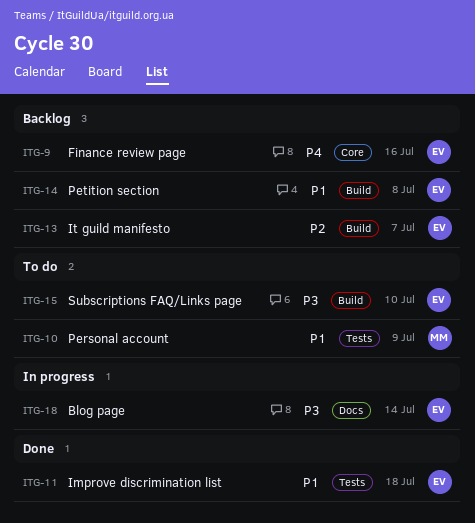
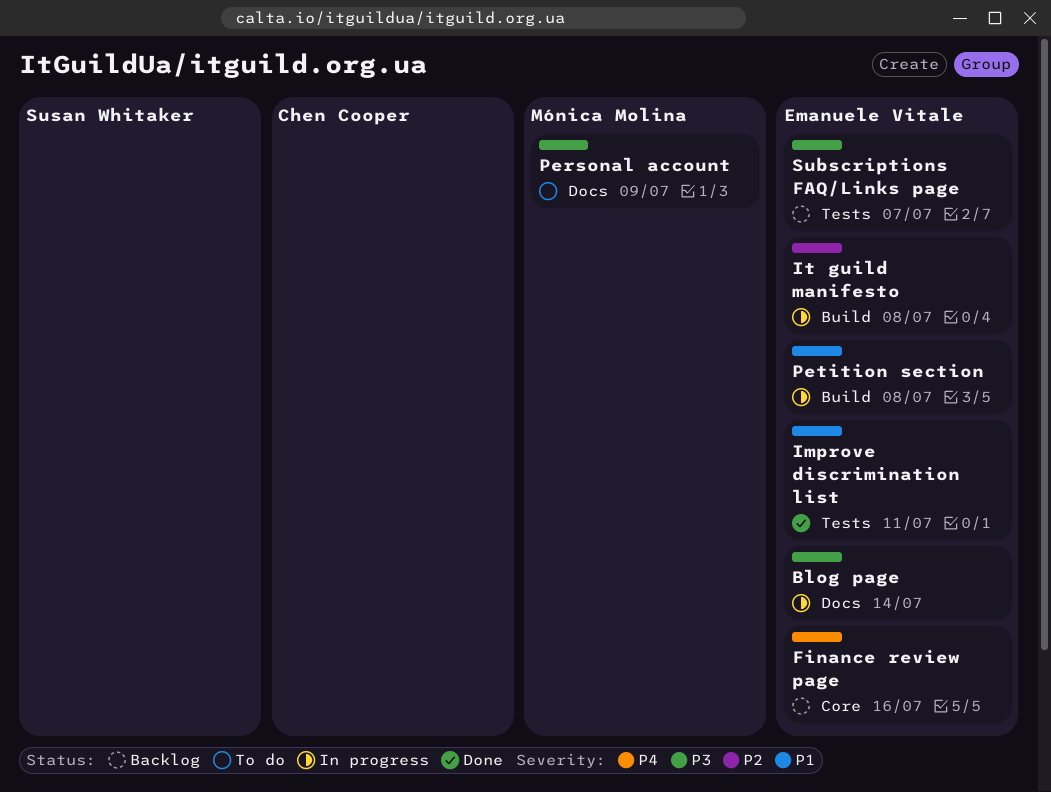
Improve discrimination list, due: Jul 18 -> Jul 11
It guild manifesto, status: Backlog -> In progress
It guild manifesto, due: Jul 7 -> Jul 8
Personal account, priority: P1 -> P3
Personal account, label: Tests -> Docs
Petition section, status: Backlog -> In progress
Subscriptions FAQ/Links page, status: To do -> Backlog
Subscriptions FAQ/Links page, label: Build -> Tests
Subscriptions FAQ/Links page, due: Jul 10 -> Jul 7

